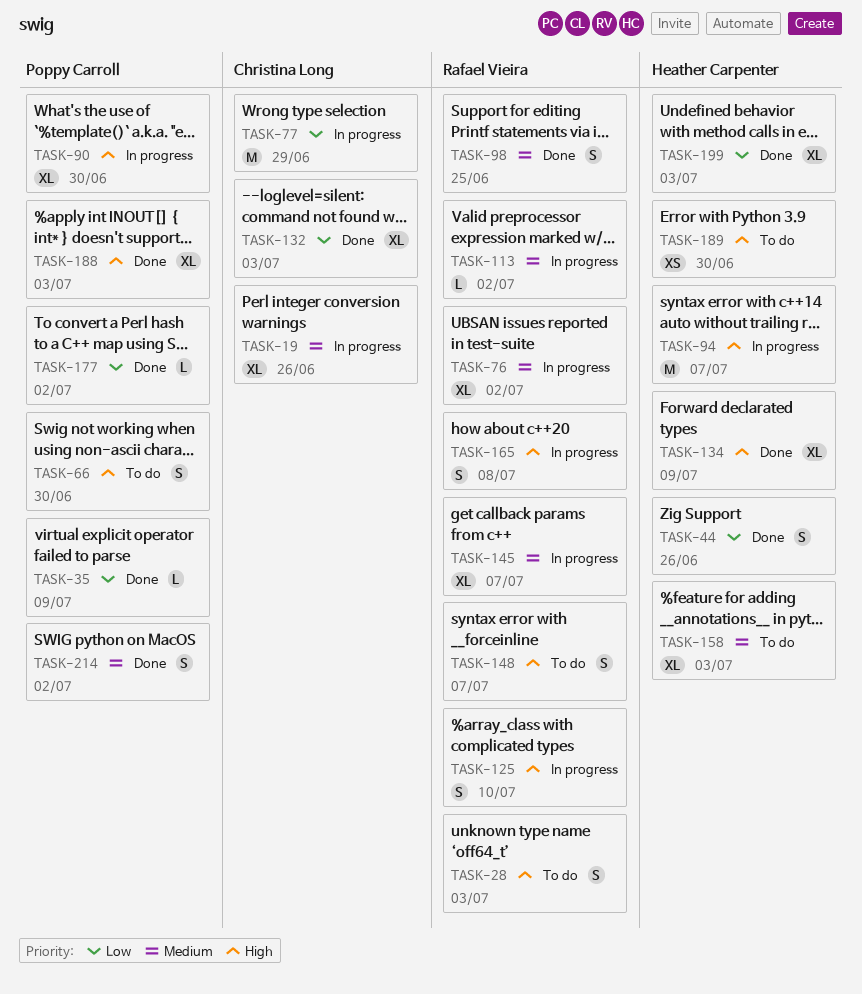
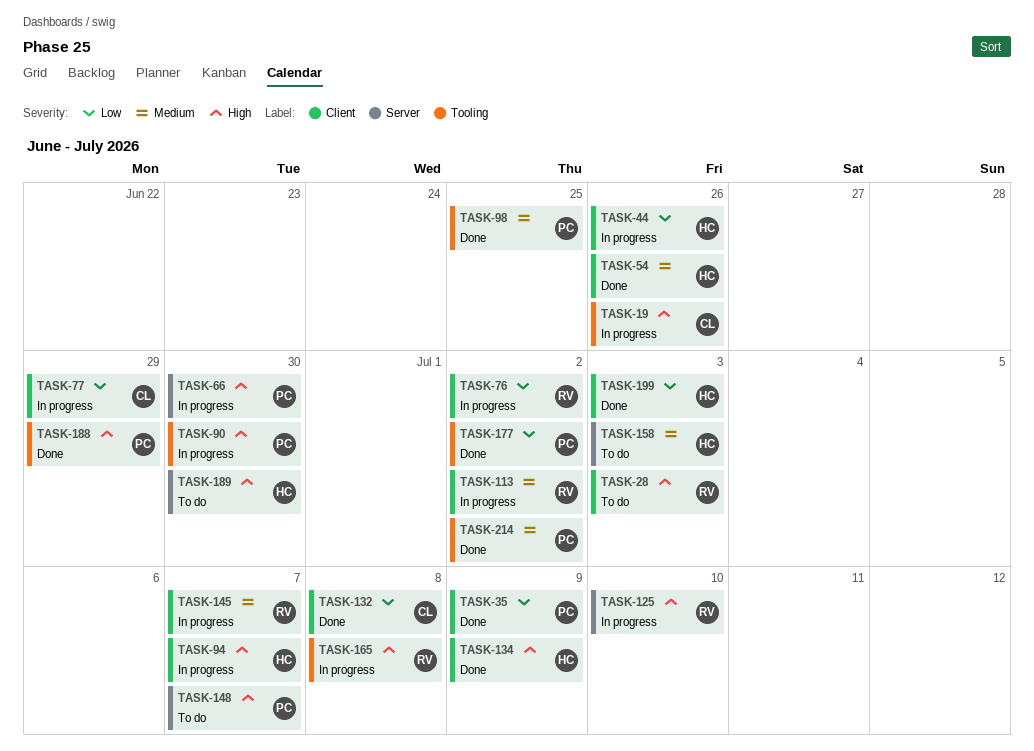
TASK-19, priority: Medium -> High
TASK-44, status: Done -> In progress
TASK-54: none -> present
TASK-66, status: To do -> In progress
TASK-76, priority: Medium -> Low
TASK-98, owner: Rafael Vieira -> Poppy Carroll
TASK-132, due: Jul 3 -> Jul 8
TASK-148, owner: Rafael Vieira -> Poppy Carroll
TASK-188, due: Jul 3 -> Jun 29

